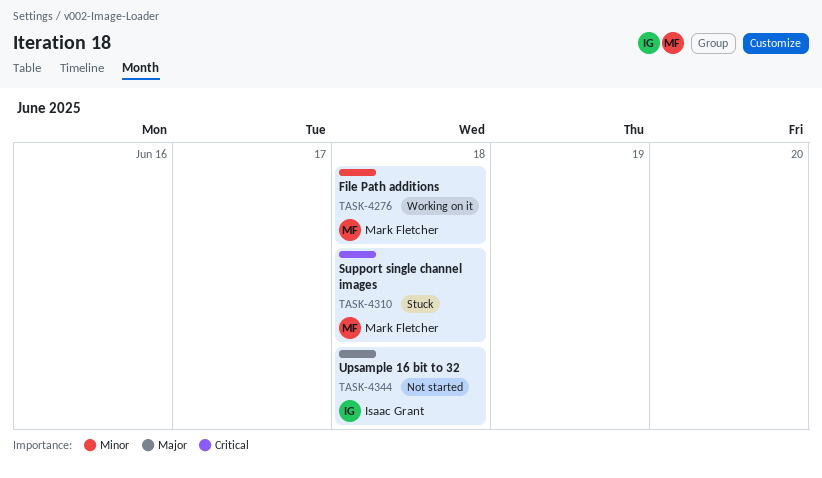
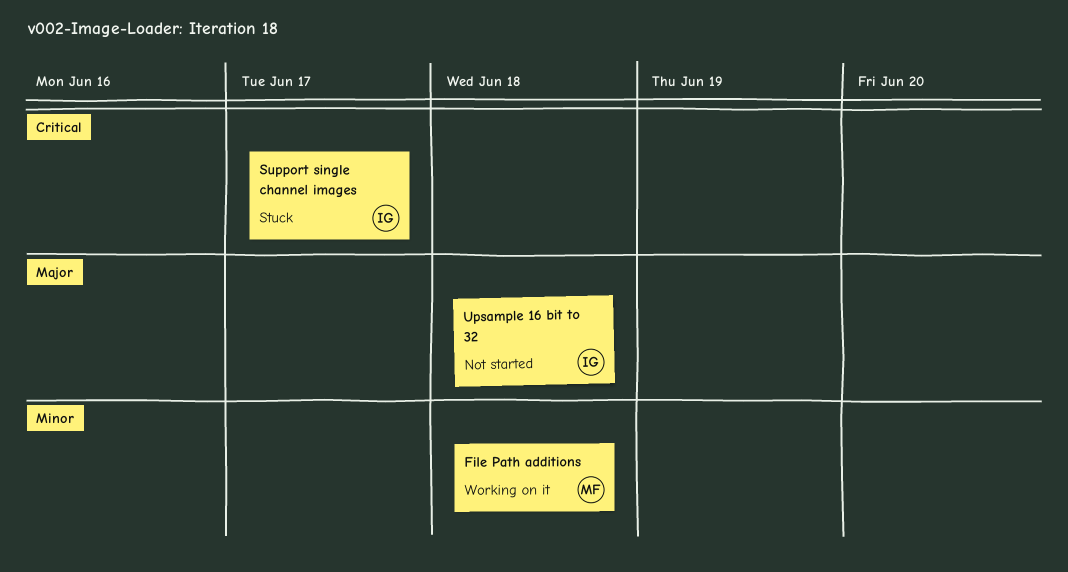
Support single channel images, owner: Mark Fletcher -> Isaac Grant
Support single channel images, due: Jun 18 -> Jun 17

